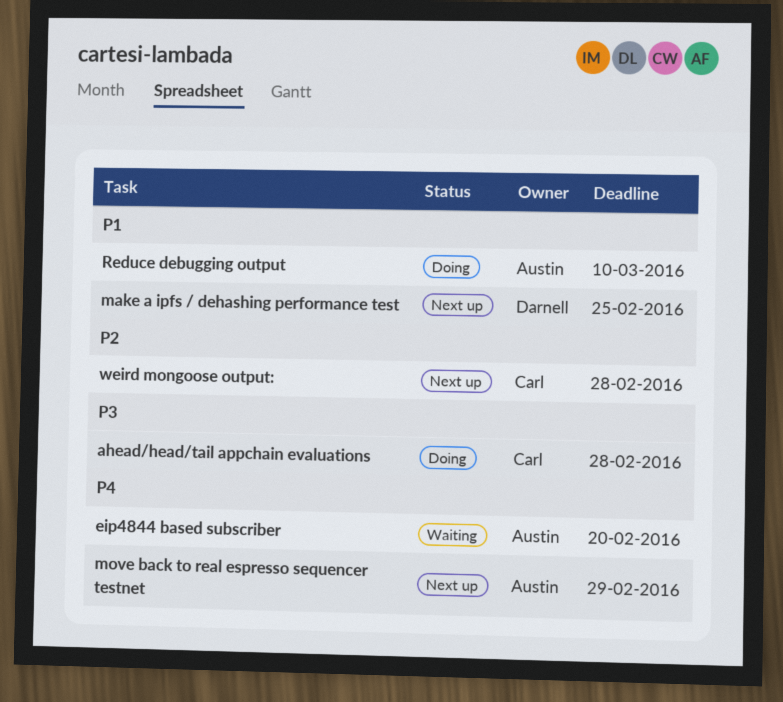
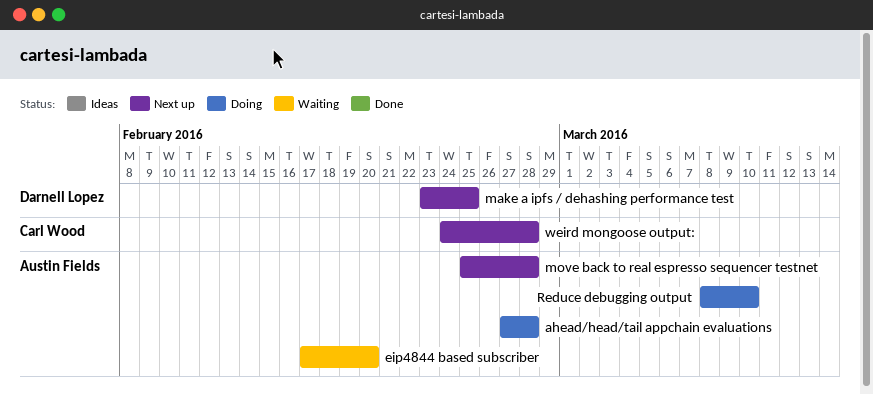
ahead/head/tail appchain evaluations, owner: Carl Wood -> Austin Fields
move back to real espresso sequencer testnet, due: Feb 29 -> Feb 28

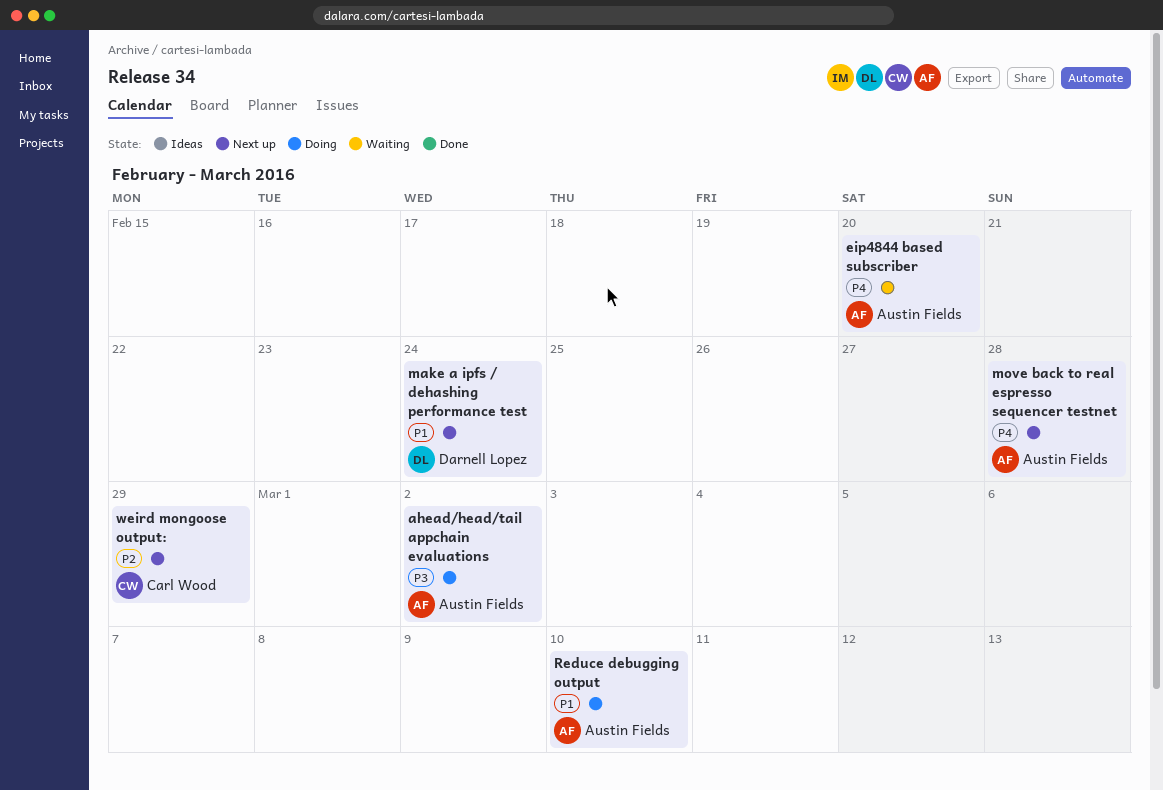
ahead/head/tail appchain evaluations, due: Feb 28 -> Mar 2
make a ipfs / dehashing performance test, due: Feb 25 -> Feb 24
weird mongoose output:, due: Feb 28 -> Feb 29

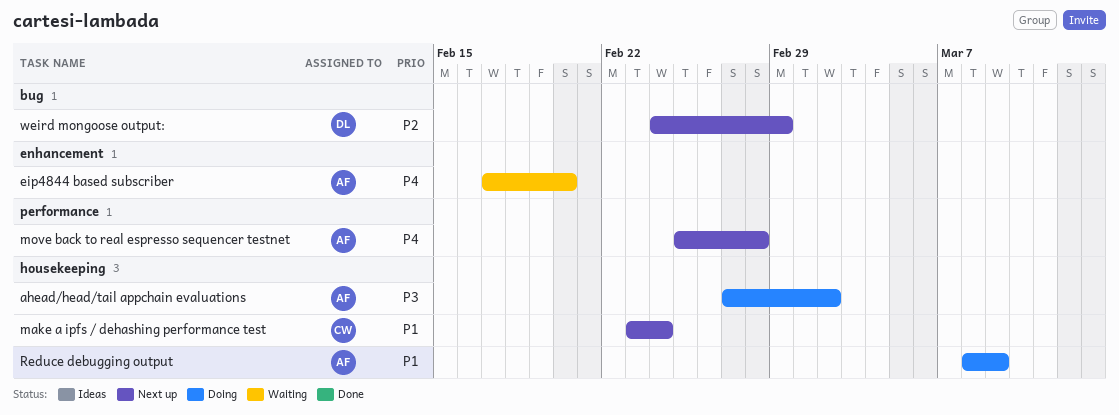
make a ipfs / dehashing performance test, owner: Darnell Lopez -> Carl Wood
Reduce debugging output, due: Mar 10 -> Mar 9
weird mongoose output:, owner: Carl Wood -> Darnell Lopez

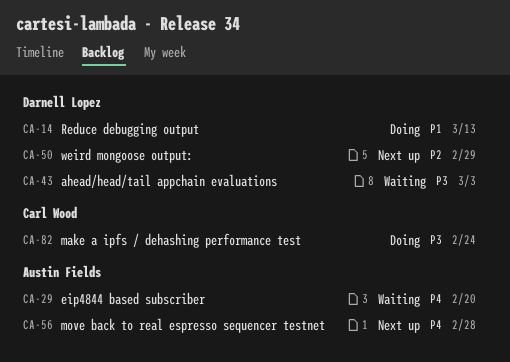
ahead/head/tail appchain evaluations, status: Doing -> Waiting
ahead/head/tail appchain evaluations, owner: Austin Fields -> Darnell Lopez
ahead/head/tail appchain evaluations, due: Mar 2 -> Mar 3
make a ipfs / dehashing performance test, status: Next up -> Doing
make a ipfs / dehashing performance test, priority: P1 -> P3
Reduce debugging output, owner: Austin Fields -> Darnell Lopez
Reduce debugging output, due: Mar 9 -> Mar 13

